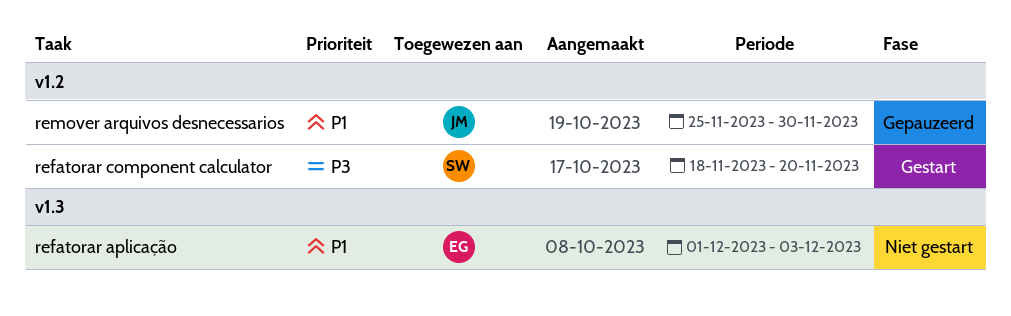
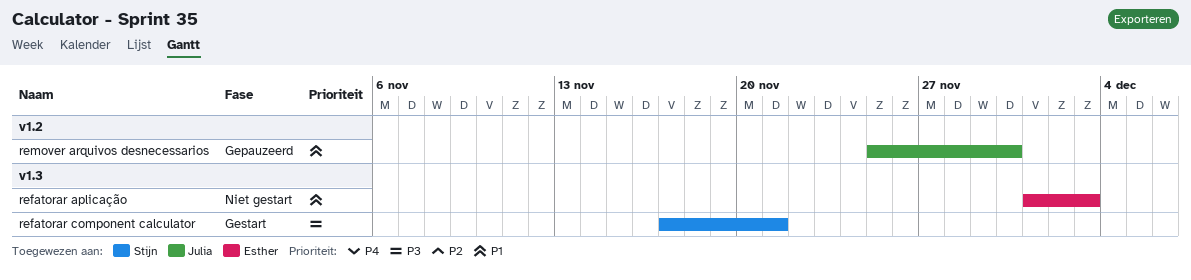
refatorar component calculator, label: v1.2 -> v1.3
refatorar component calculator, start: Nov 18 -> Nov 17
refatorar component calculator, due: Nov 20 -> Nov 21

